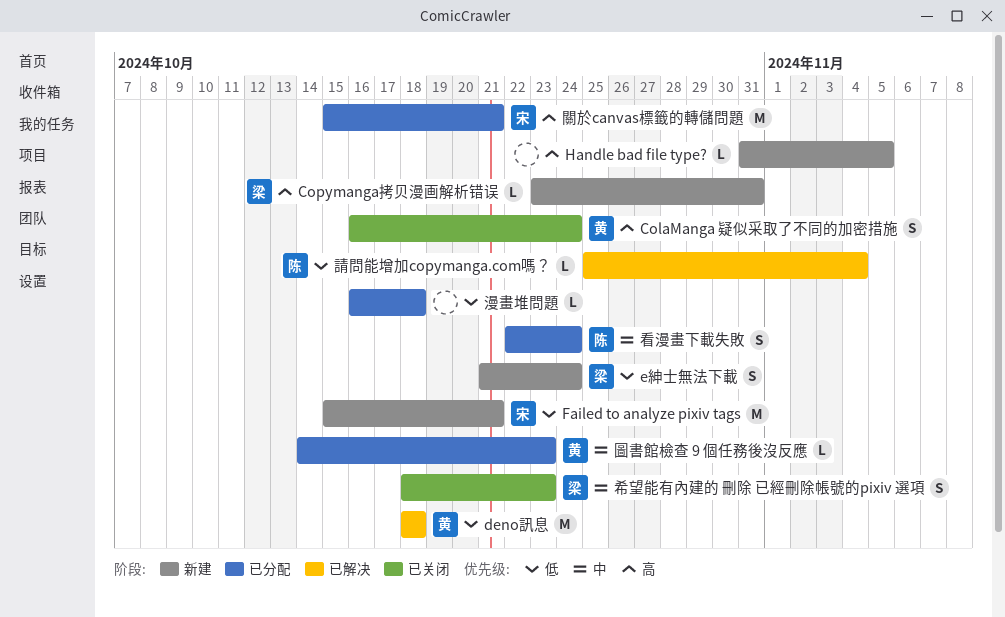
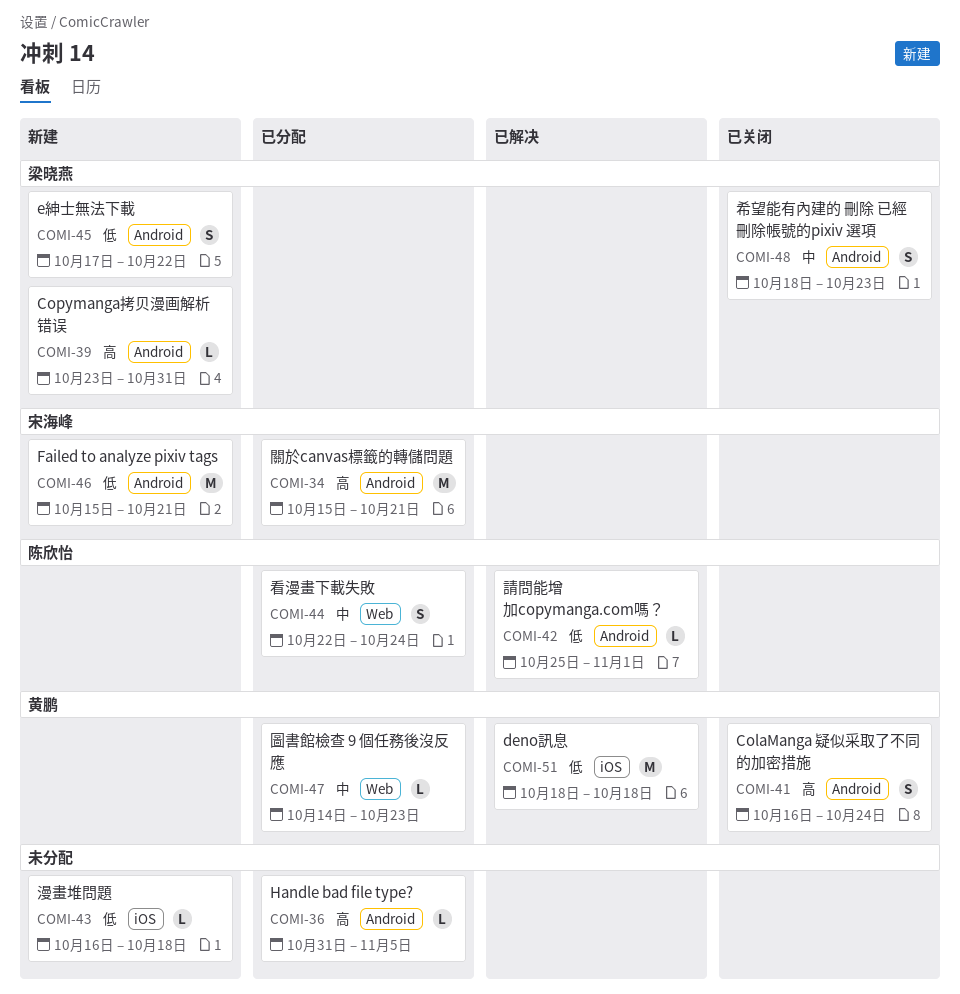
e紳士無法下載, start: Oct 21 -> Oct 17
e紳士無法下載, due: Oct 24 -> Oct 22
Handle bad file type?, status: 新建 -> 已分配
漫畫堆問題, status: 已分配 -> 新建
請問能增加copymanga.com嗎？, due: Nov 4 -> Nov 1

